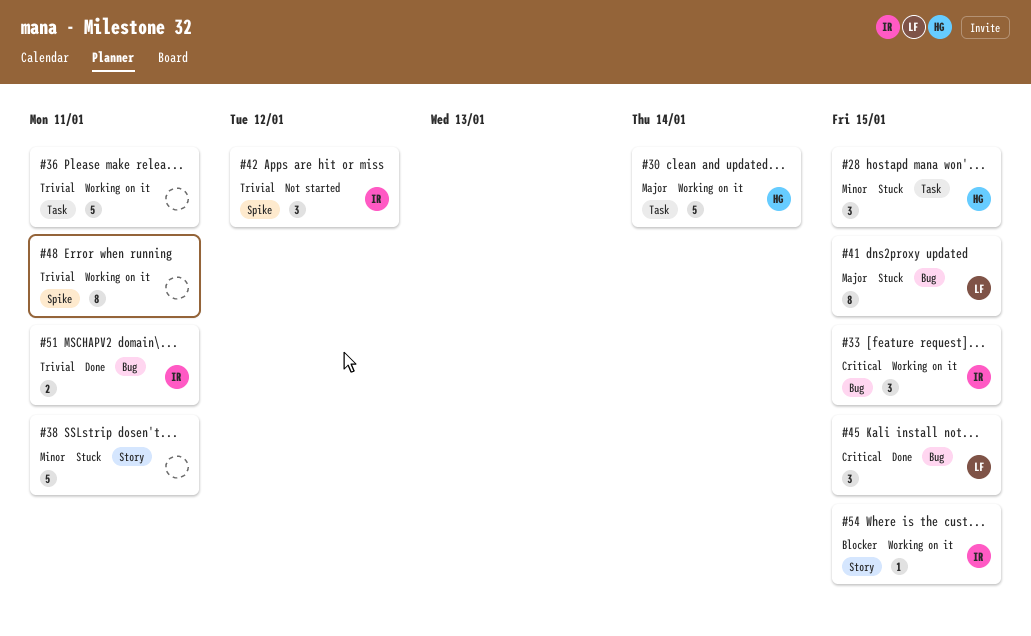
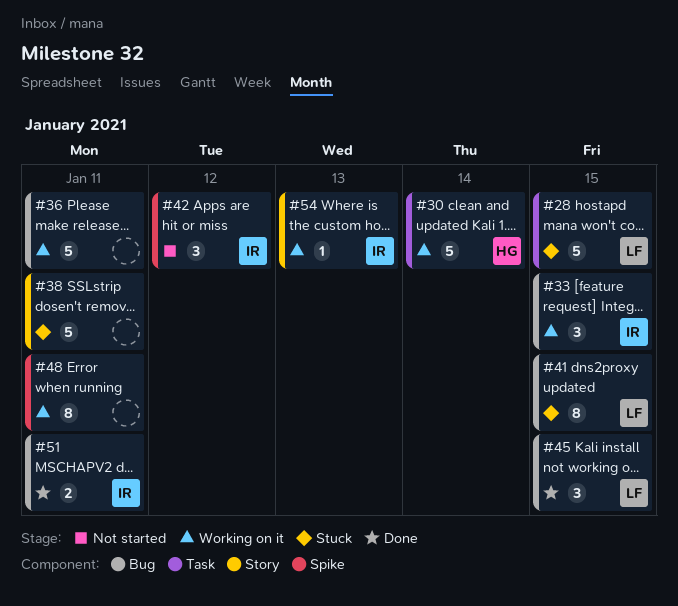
#28, owner: HG -> LF
#28, estimate: 3 -> 5
#36, label: Task -> Bug
#54, due: Jan 15 -> Jan 13

